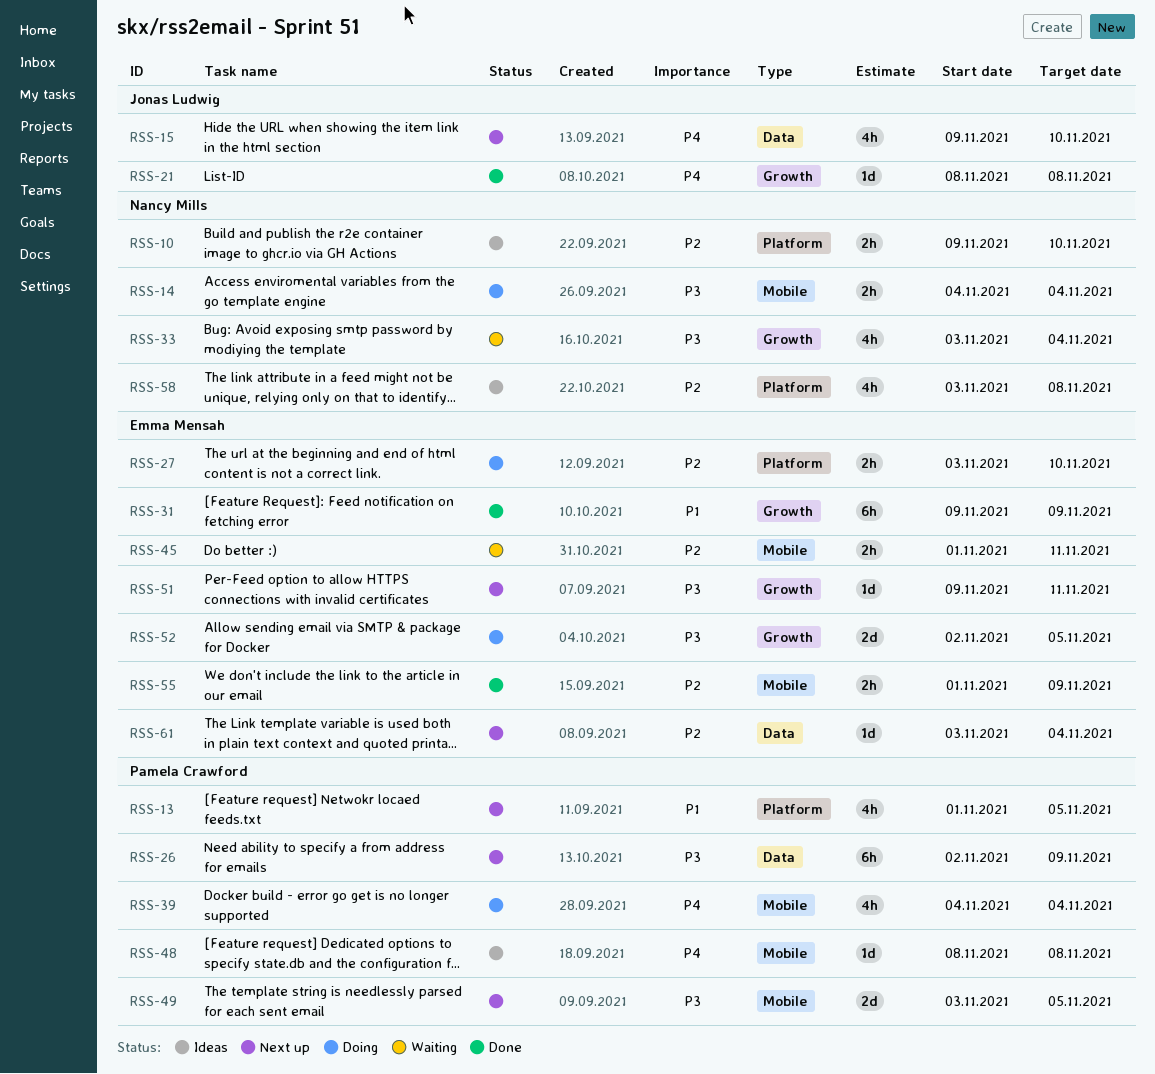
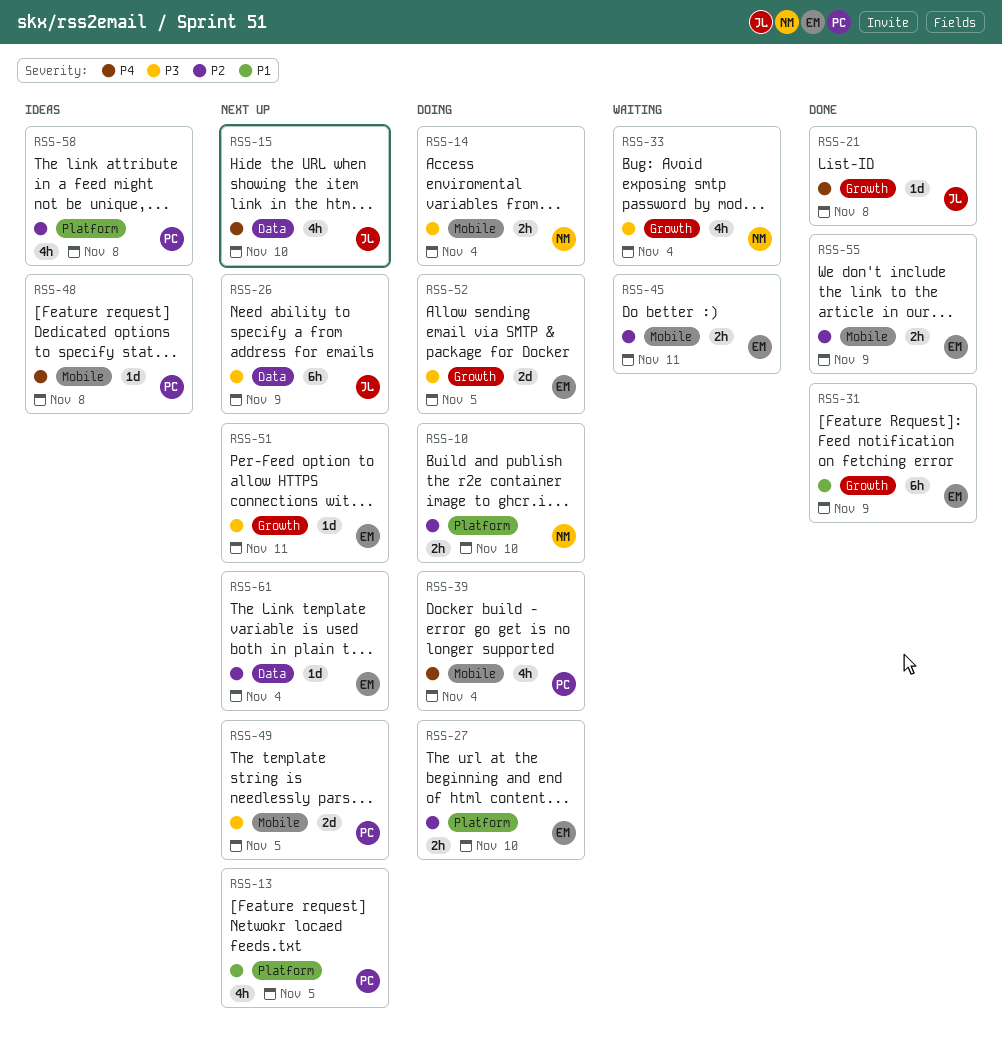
RSS-10, status: Ideas -> Doing
RSS-26, owner: Pamela Crawford -> Jonas Ludwig
RSS-58, owner: Nancy Mills -> Pamela Crawford

